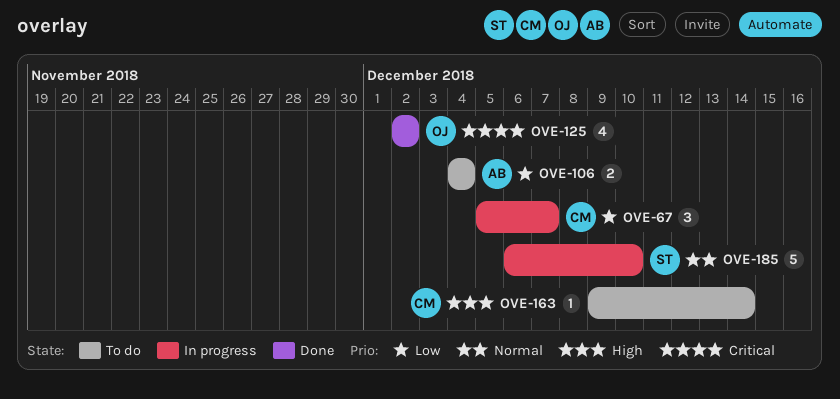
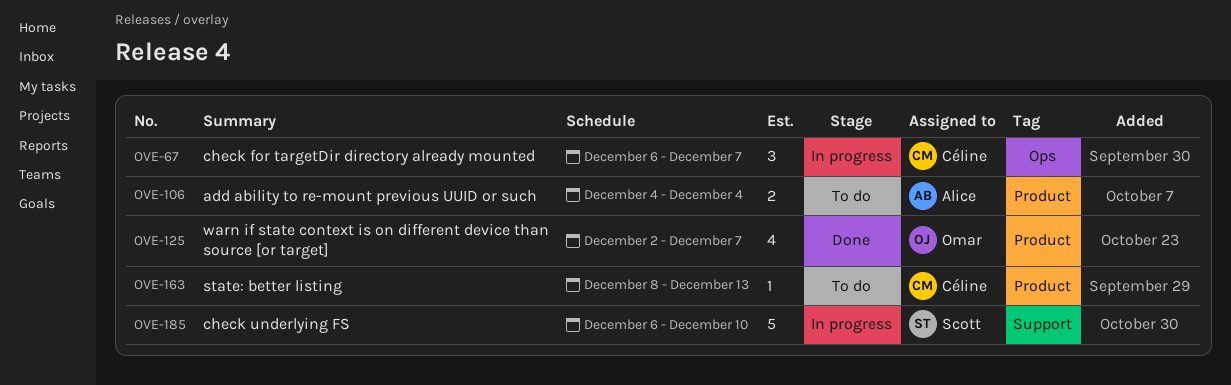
OVE-67, start: Dec 5 -> Dec 6
OVE-125, due: Dec 2 -> Dec 7
OVE-163, start: Dec 9 -> Dec 8
OVE-163, due: Dec 14 -> Dec 13

